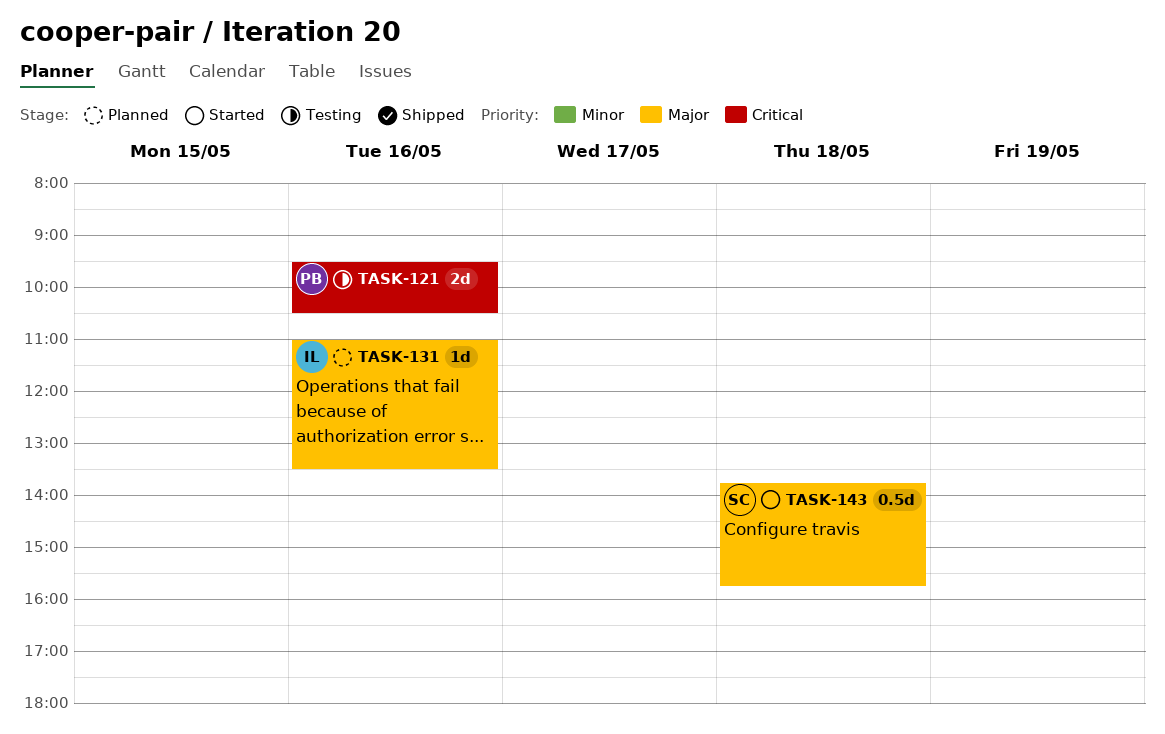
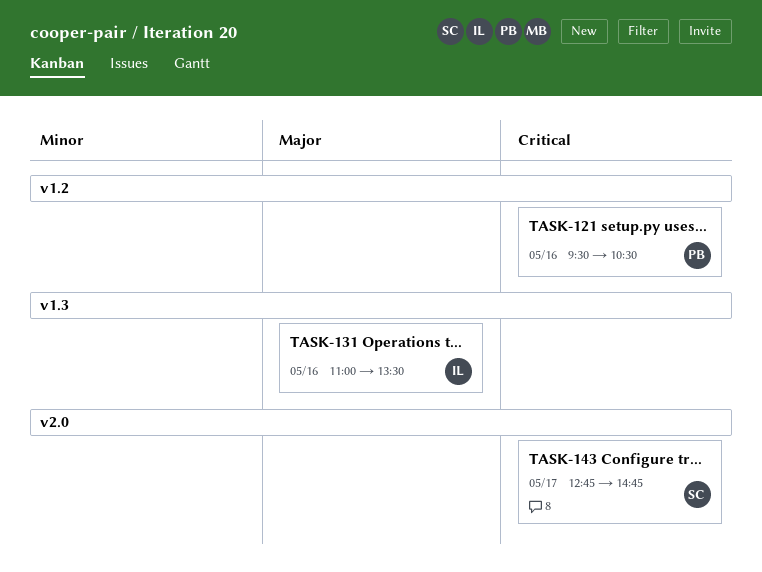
TASK-143, priority: Major -> Critical
TASK-143, day: May 18 -> May 17
TASK-143, begins: 13:45 -> 12:45
TASK-143, ends: 15:45 -> 14:45

